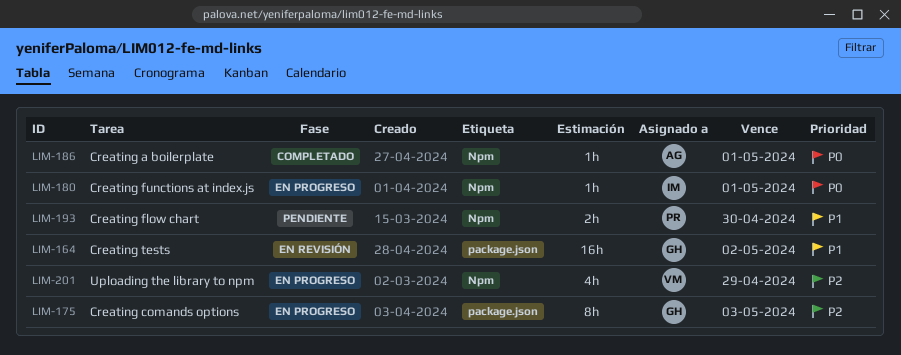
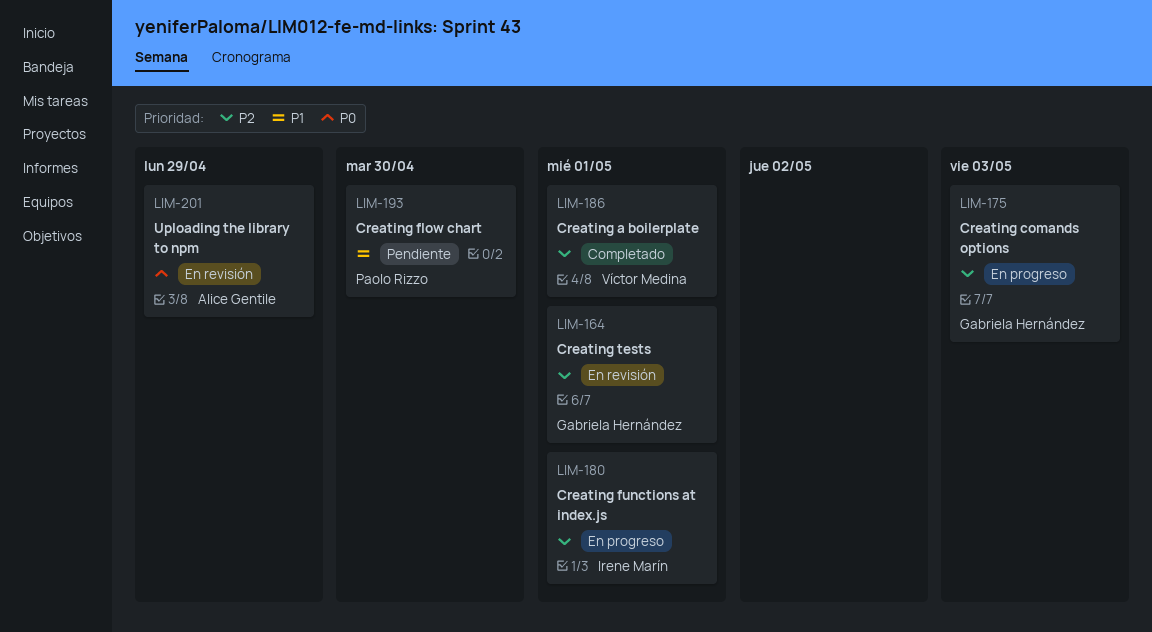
LIM-164, priority: P1 -> P2
LIM-164, due: May 2 -> May 1
LIM-180, priority: P0 -> P2
LIM-186, owner: Alice Gentile -> Víctor Medina
LIM-186, priority: P0 -> P2
LIM-201, status: En progreso -> En revisión
LIM-201, owner: Víctor Medina -> Alice Gentile
LIM-201, priority: P2 -> P0

